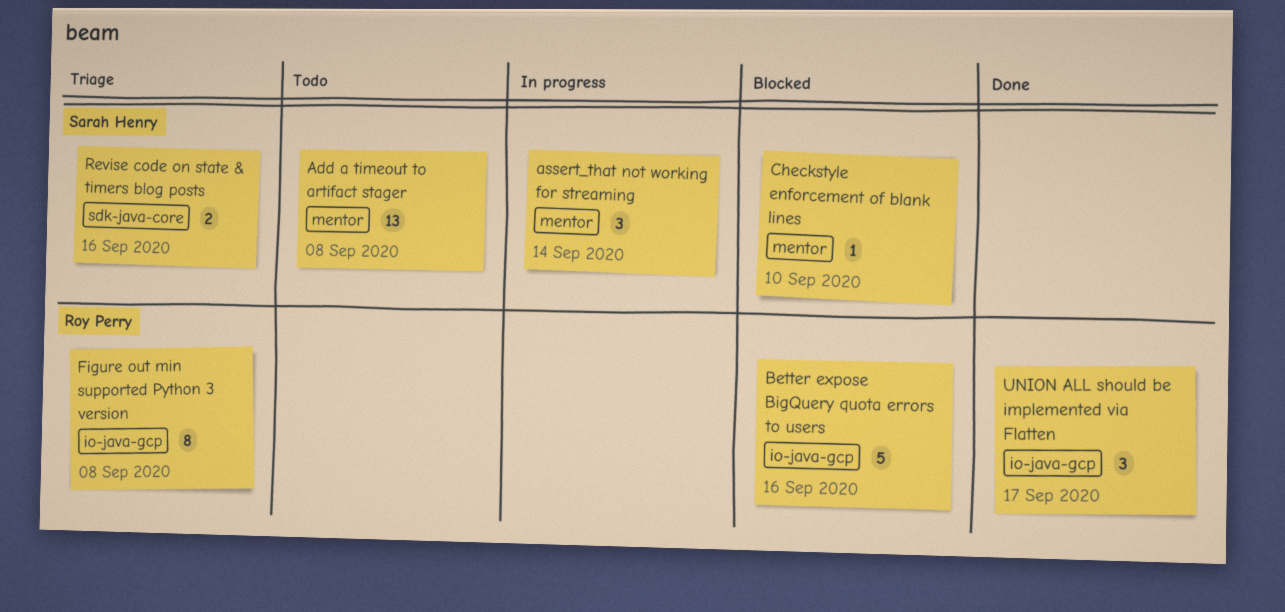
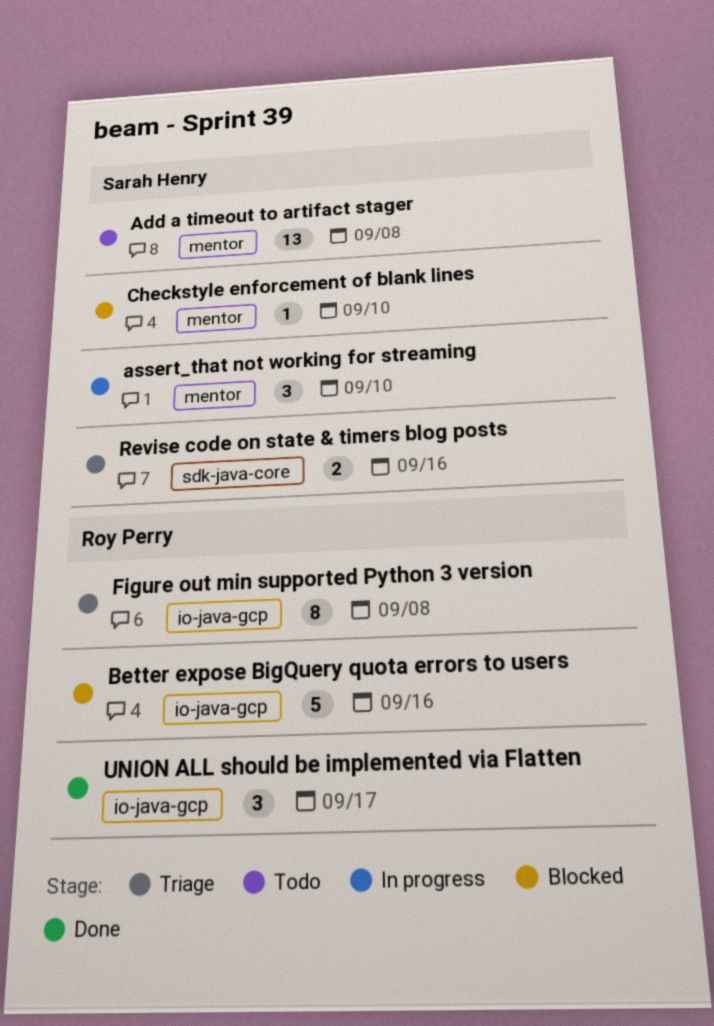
assert_that not working for streaming, due: Sep 14 -> Sep 10

